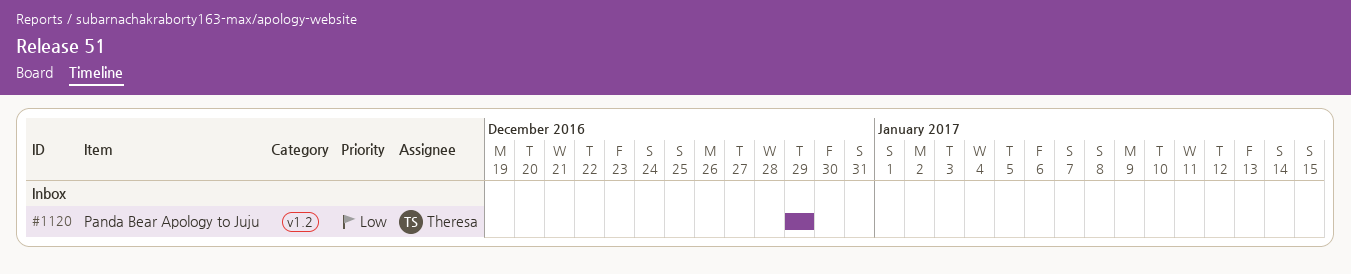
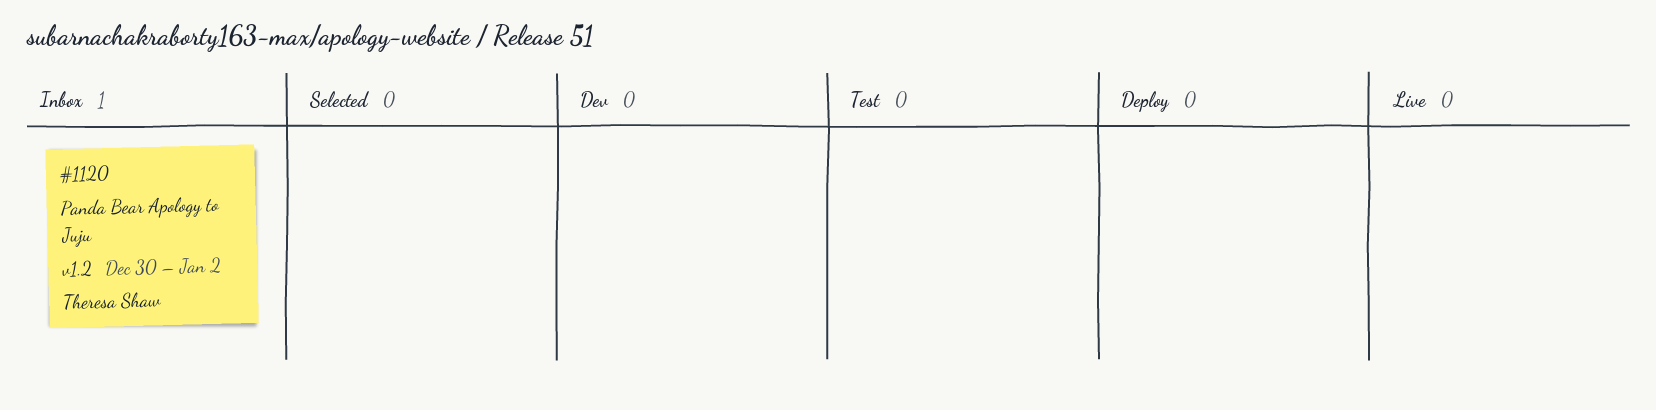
#1120, start: Dec 29 -> Dec 30
#1120, due: Dec 29 -> Jan 2

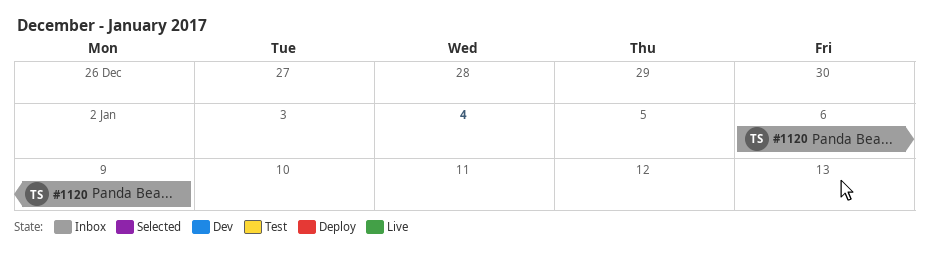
#1120, start: Dec 30 -> Jan 6
#1120, due: Jan 2 -> Jan 9

